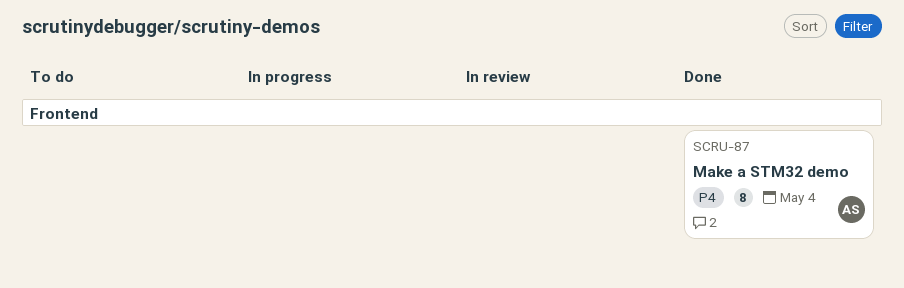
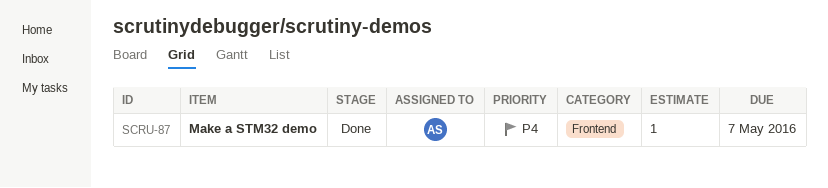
SCRU-87, estimate: 8 -> 1
SCRU-87, due: May 4 -> May 7

